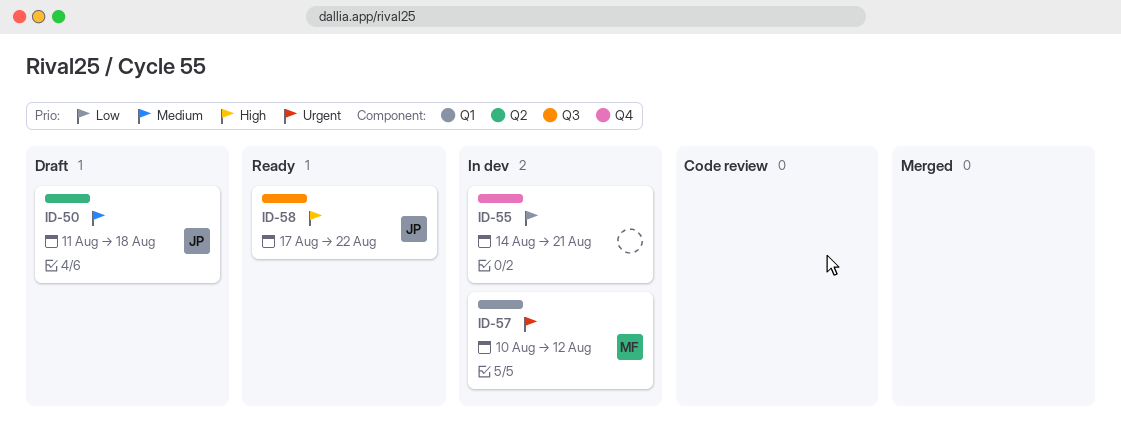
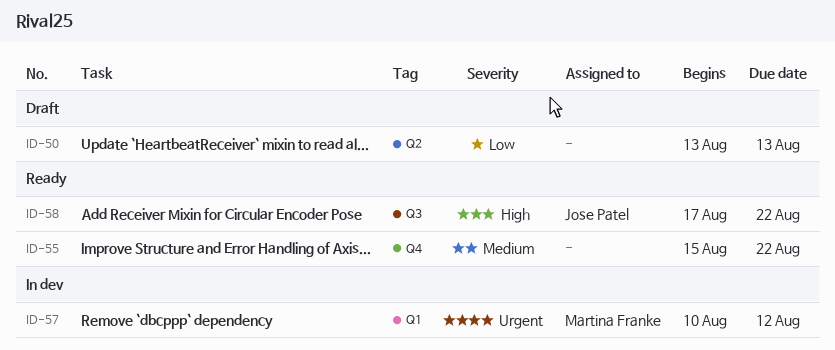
ID-50, owner: Jose Patel -> none
ID-50, priority: Medium -> Low
ID-50, start: Aug 11 -> Aug 13
ID-50, due: Aug 18 -> Aug 13
ID-55, status: In dev -> Ready
ID-55, priority: Low -> Medium
ID-55, start: Aug 14 -> Aug 15
ID-55, due: Aug 21 -> Aug 22

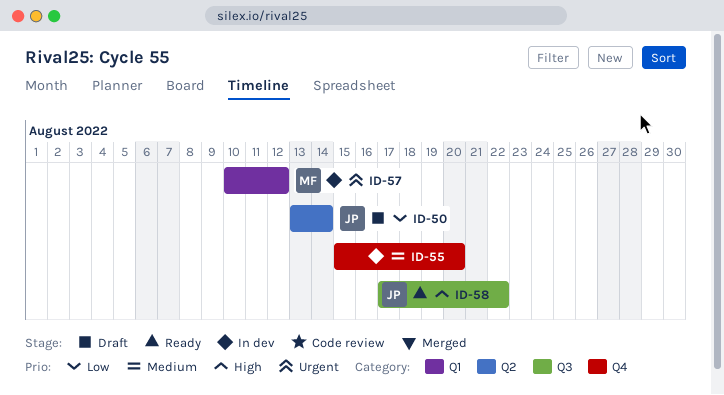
ID-50, owner: none -> Jose Patel
ID-50, due: Aug 13 -> Aug 14
ID-55, status: Ready -> In dev
ID-55, due: Aug 22 -> Aug 20

